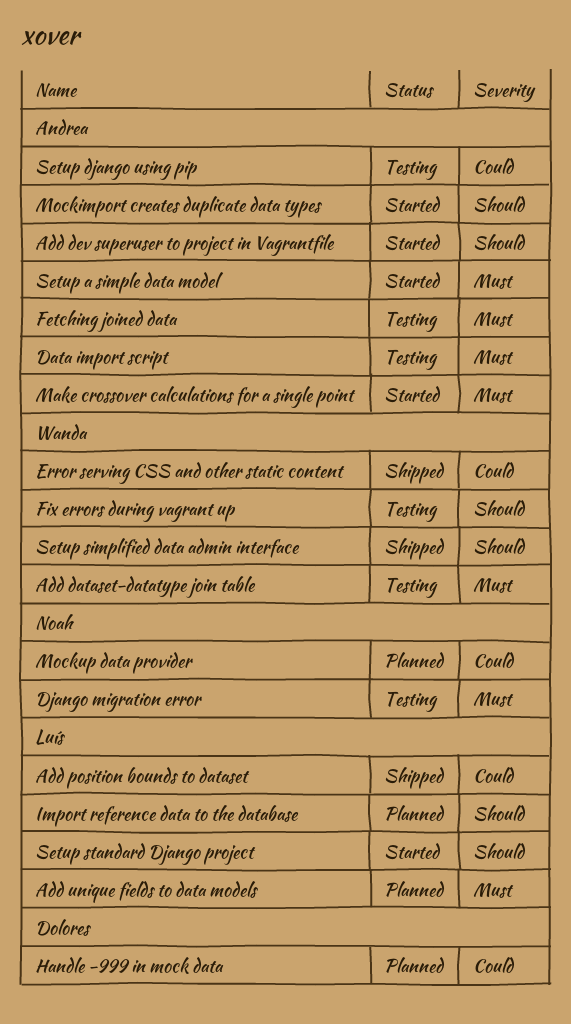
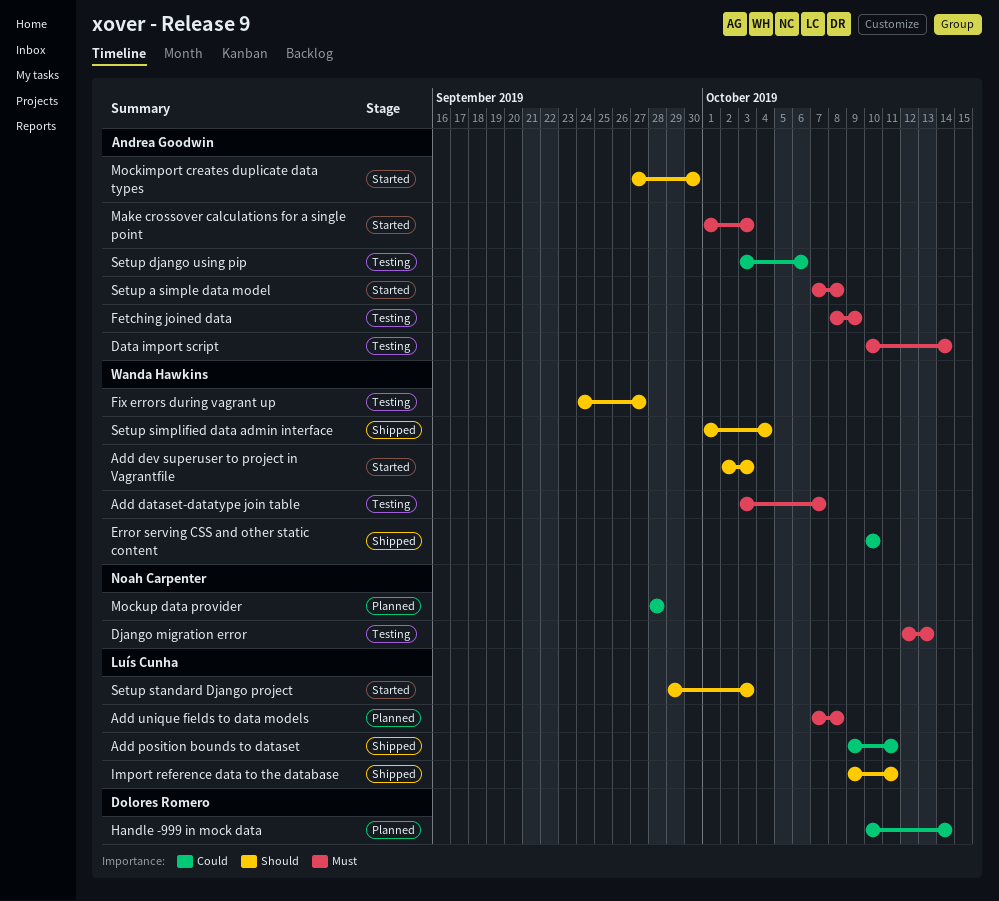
Add dev superuser to project in Vagrantfile, owner: Andrea Goodwin -> Wanda Hawkins
Import reference data to the database, status: Planned -> Shipped

